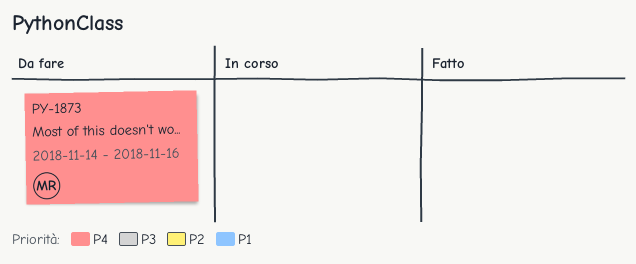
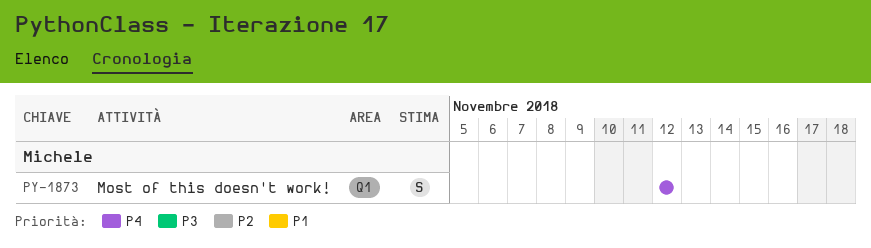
PY-1873, start: Nov 14 -> Nov 12
PY-1873, due: Nov 16 -> Nov 12

